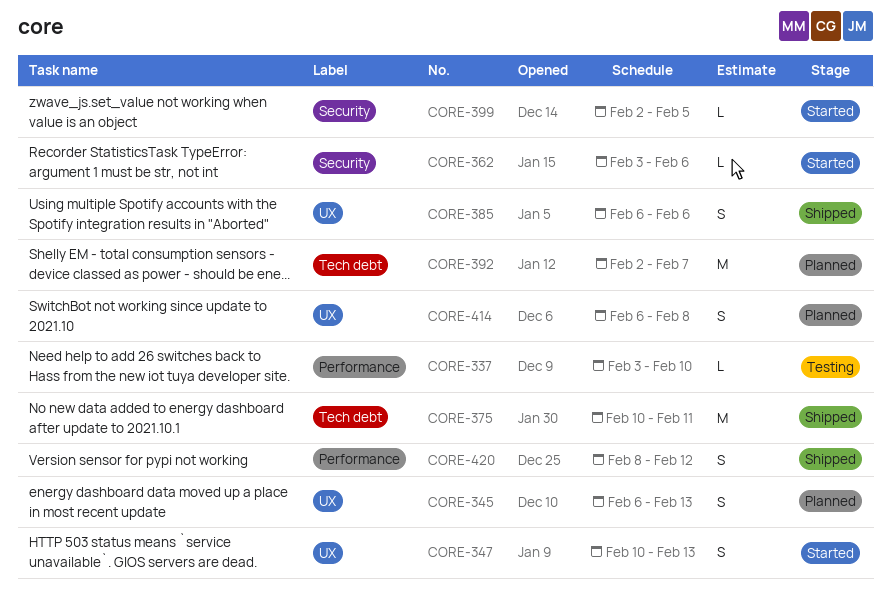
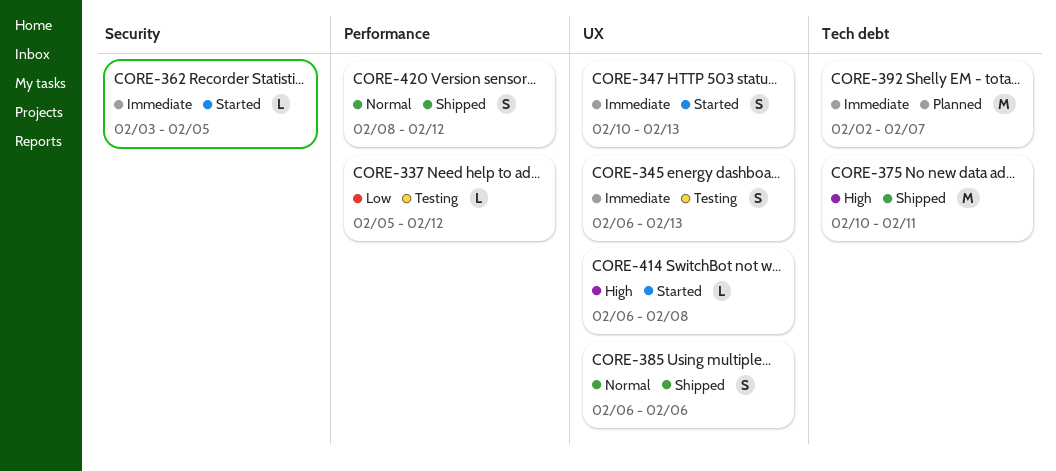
CORE-337, start: Feb 3 -> Feb 5
CORE-337, due: Feb 10 -> Feb 12
CORE-345, status: Planned -> Testing
CORE-362, due: Feb 6 -> Feb 5
CORE-399: present -> none
CORE-414, status: Planned -> Started
CORE-414, estimate: S -> L

